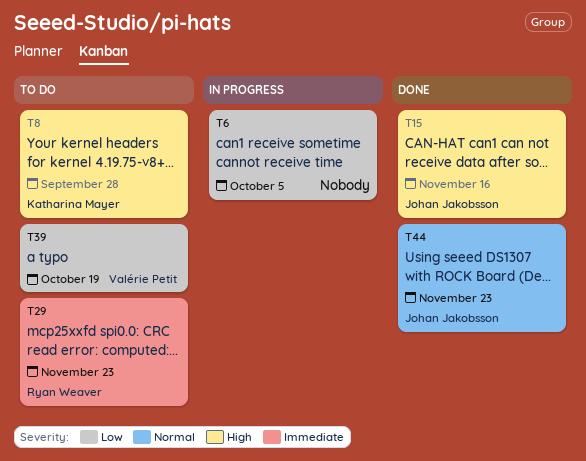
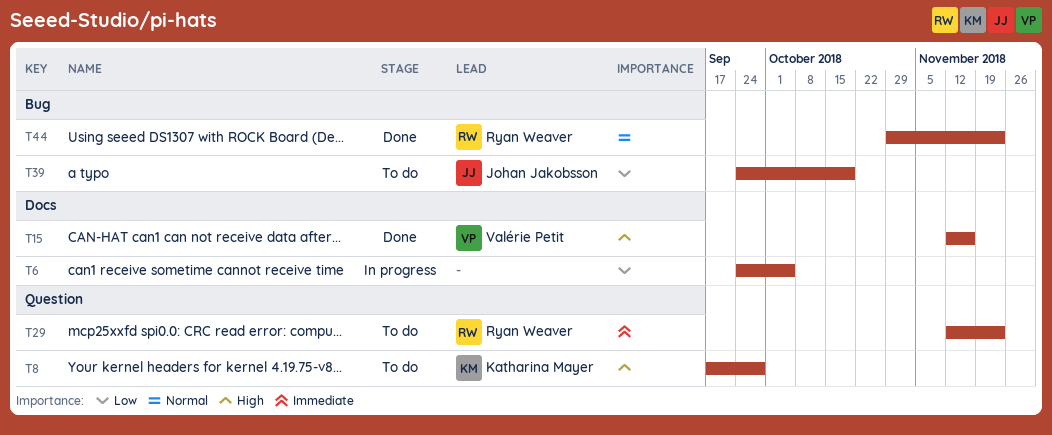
T15, owner: Johan Jakobsson -> Valérie Petit
T39, owner: Valérie Petit -> Johan Jakobsson
T44, owner: Johan Jakobsson -> Ryan Weaver

